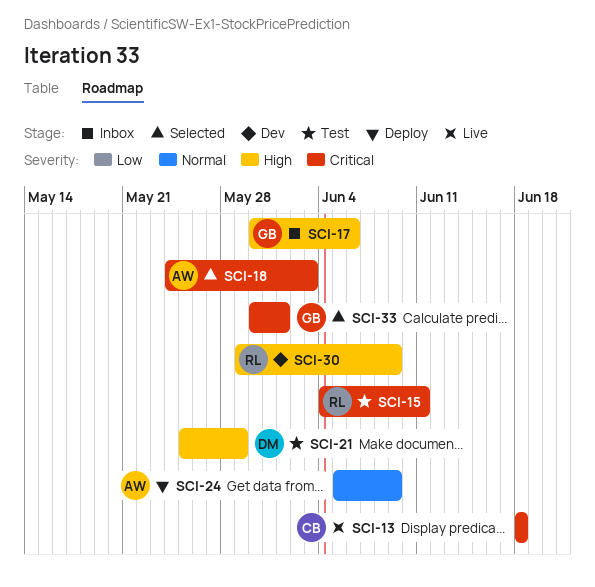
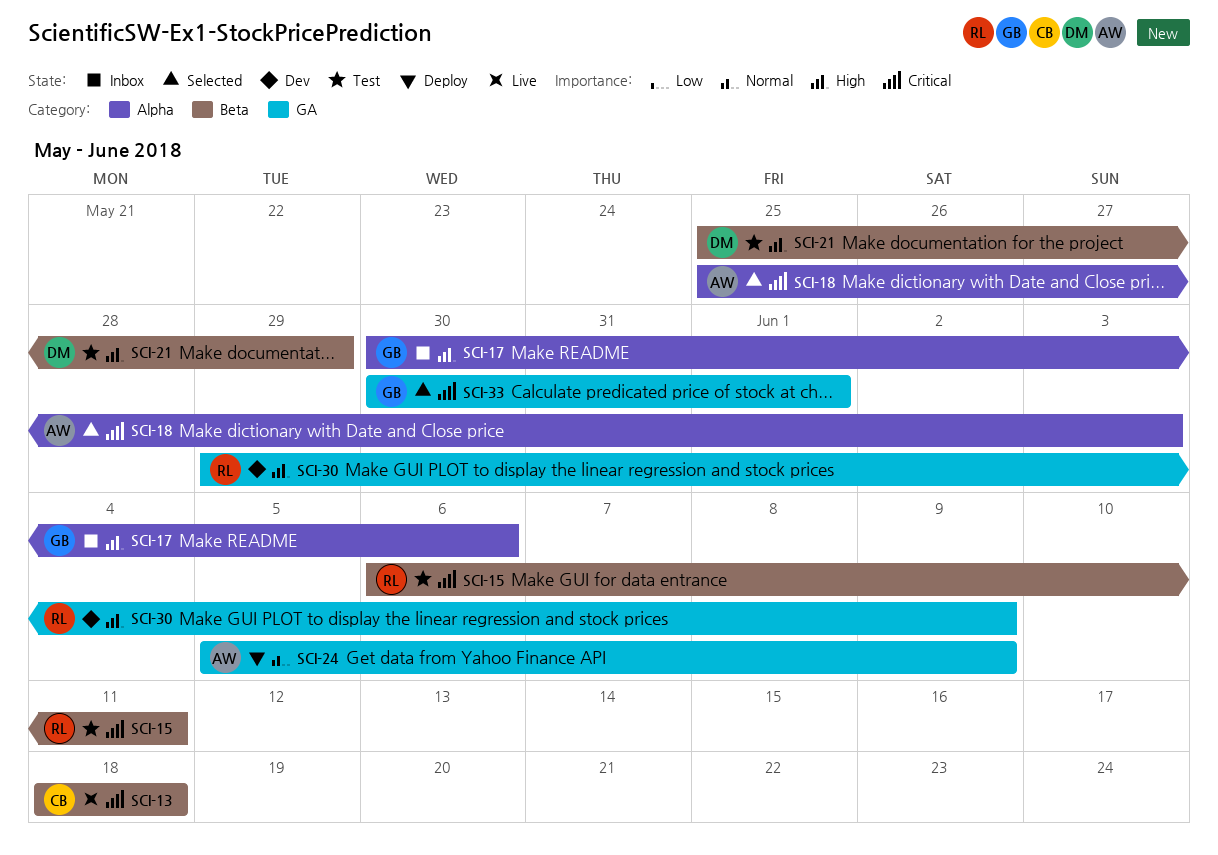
SCI-15, start: Jun 4 -> Jun 6
SCI-18, start: May 24 -> May 25

